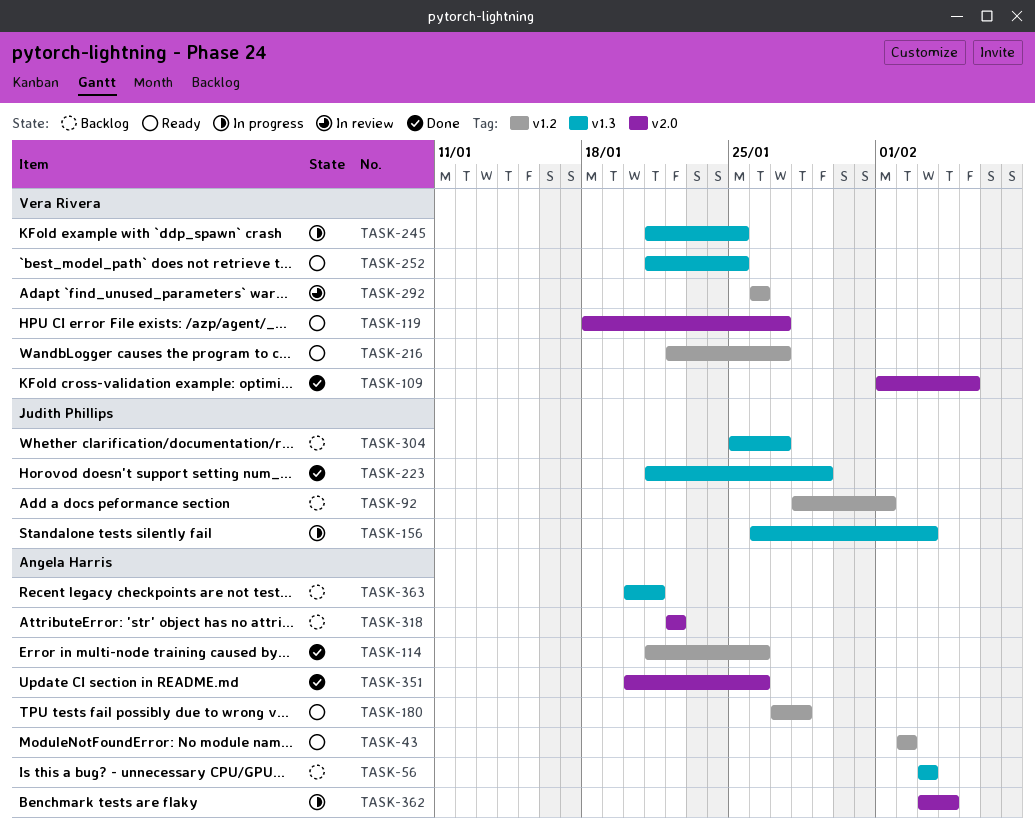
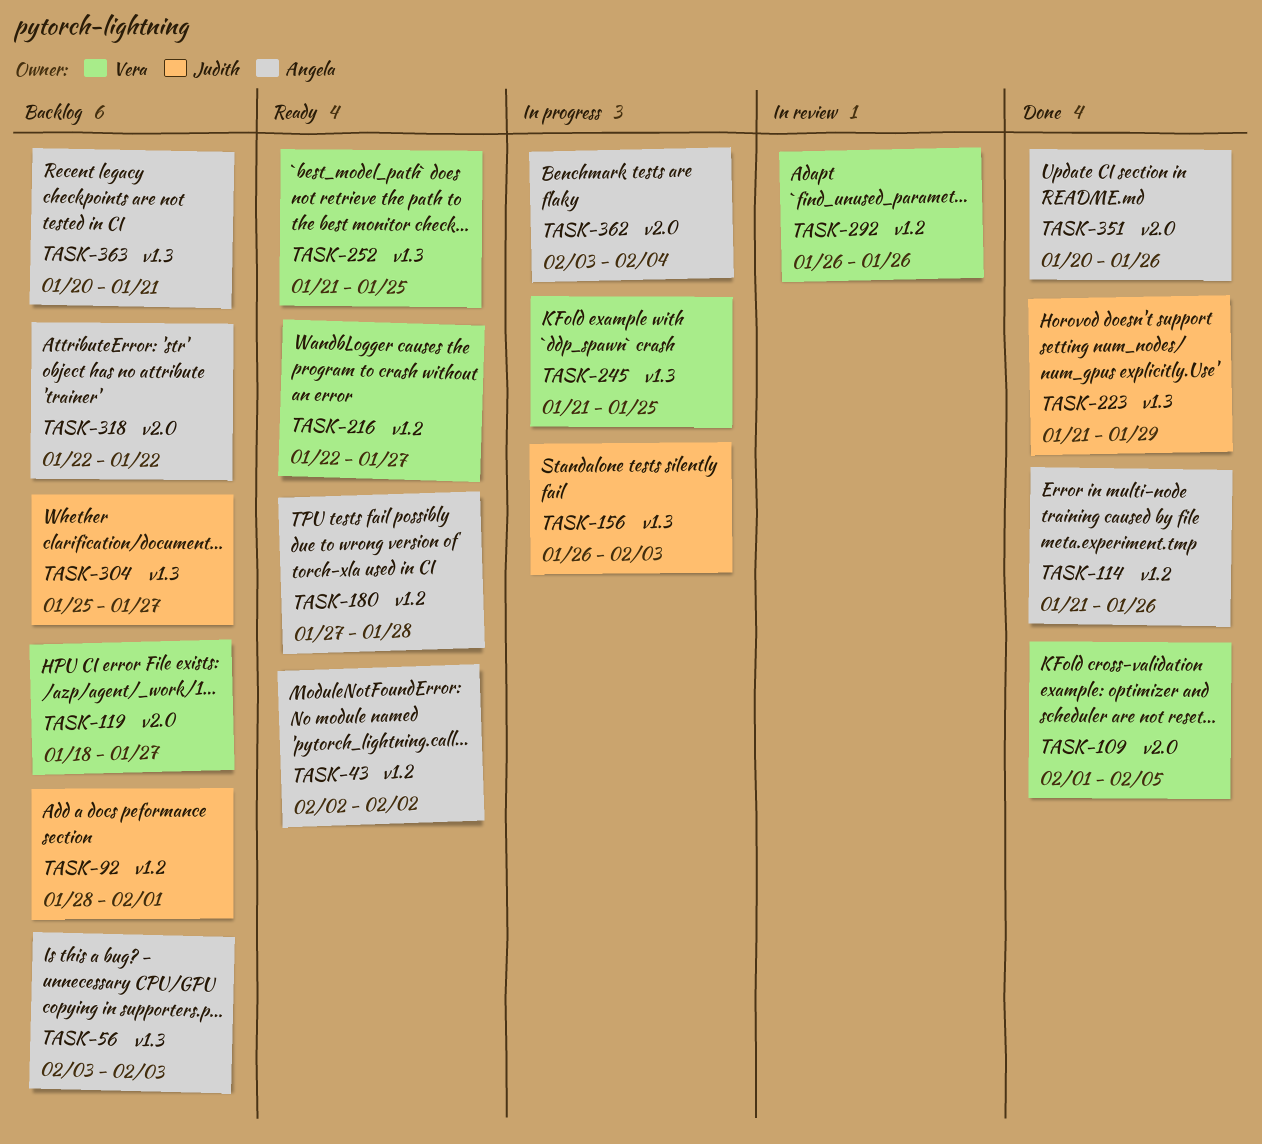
TASK-119, status: Ready -> Backlog

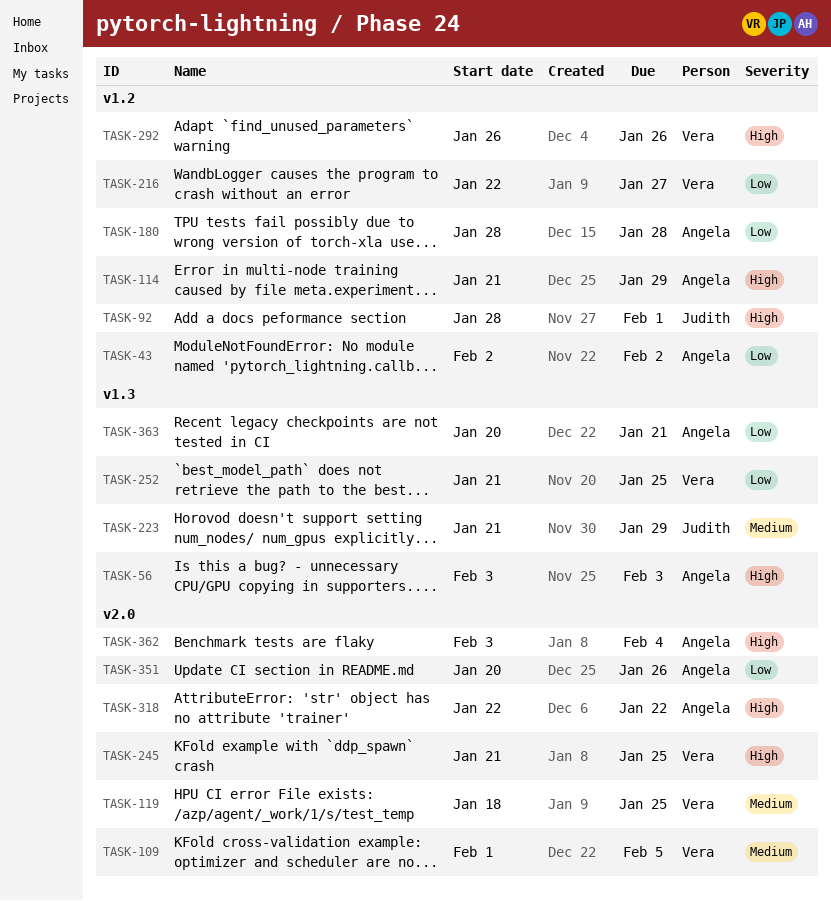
TASK-114, due: Jan 26 -> Jan 29
TASK-119, due: Jan 27 -> Jan 25
TASK-156: present -> none
TASK-180, start: Jan 27 -> Jan 28
TASK-245, label: v1.3 -> v2.0
TASK-304: present -> none

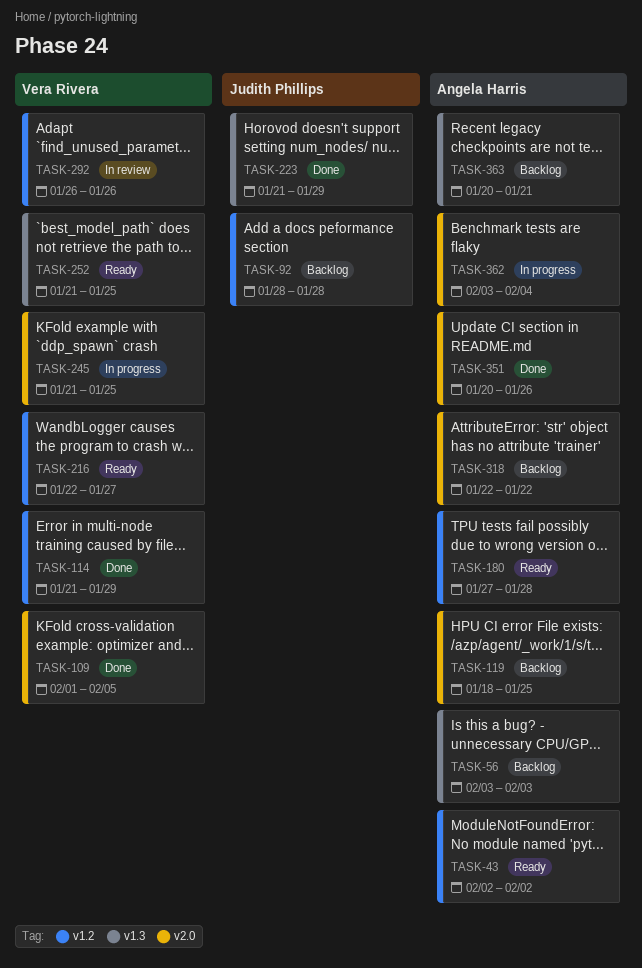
TASK-92, due: Feb 1 -> Jan 28
TASK-114, owner: Angela Harris -> Vera Rivera
TASK-119, owner: Vera Rivera -> Angela Harris
TASK-180, start: Jan 28 -> Jan 27

